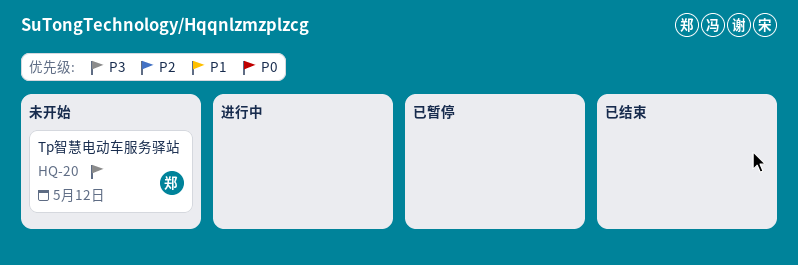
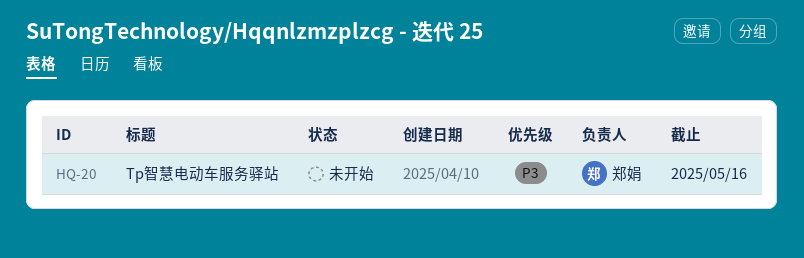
HQ-20, due: May 12 -> May 16

